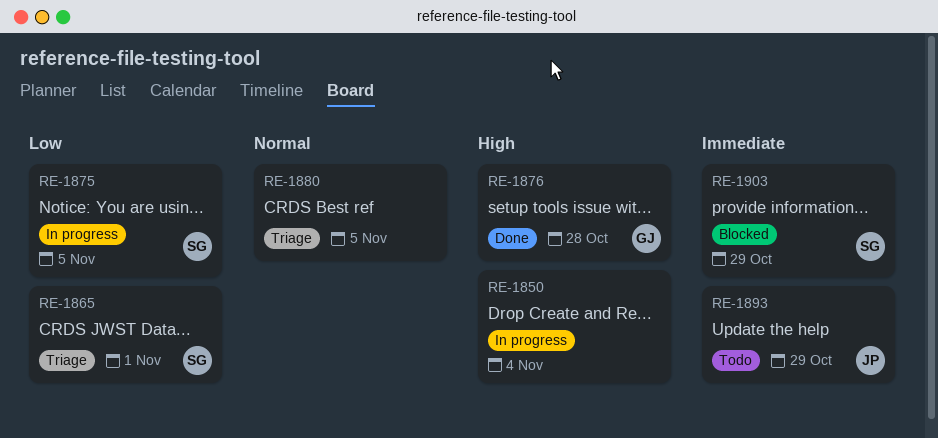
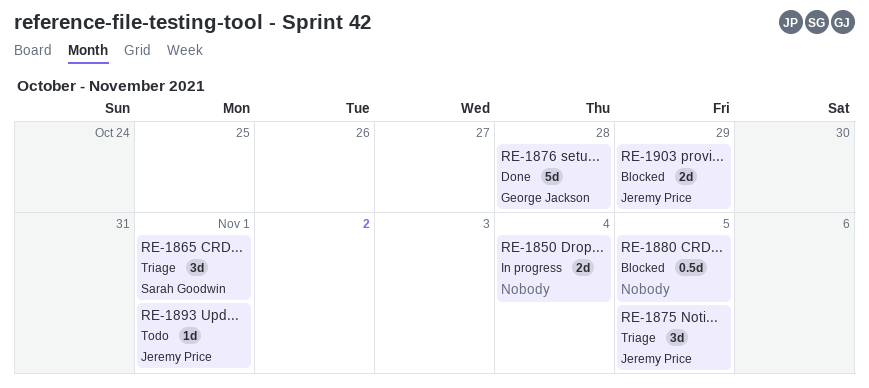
RE-1875, status: In progress -> Triage
RE-1875, owner: Sarah Goodwin -> Jeremy Price
RE-1880, status: Triage -> Blocked
RE-1893, due: Oct 29 -> Nov 1
RE-1903, owner: Sarah Goodwin -> Jeremy Price

